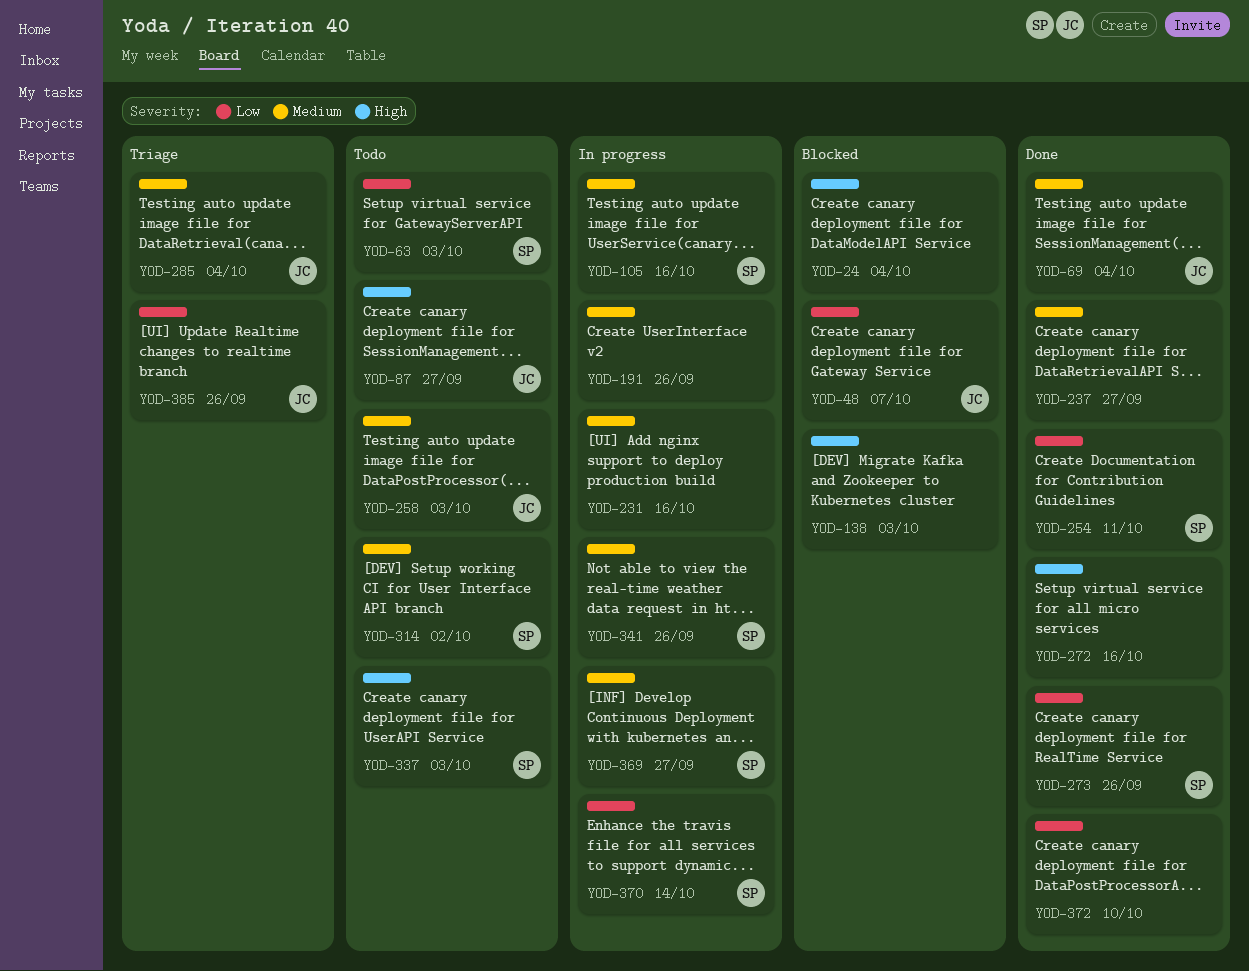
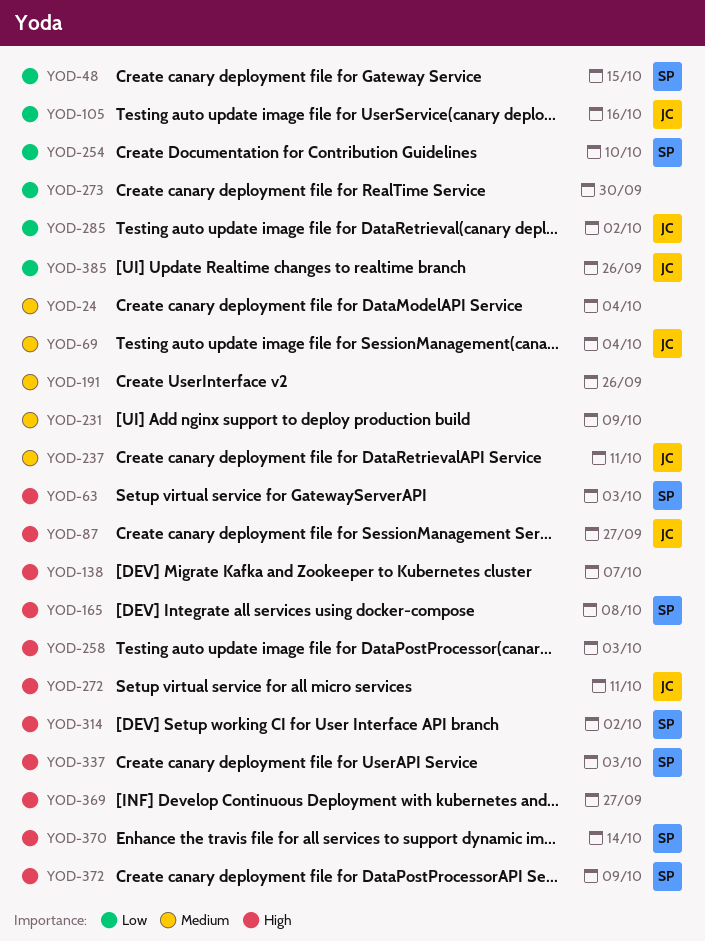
YOD-24, priority: High -> Medium
YOD-48, owner: JC -> SP
YOD-48, due: Oct 7 -> Oct 15
YOD-63, priority: Low -> High
YOD-105, owner: SP -> JC
YOD-105, priority: Medium -> Low
YOD-138, due: Oct 3 -> Oct 7
YOD-165: none -> present
YOD-231, due: Oct 16 -> Oct 9
YOD-237, owner: none -> JC
YOD-237, due: Sep 27 -> Oct 11
YOD-254, due: Oct 11 -> Oct 10
YOD-258, owner: JC -> none
YOD-258, priority: Medium -> High
YOD-272, owner: none -> JC
YOD-272, due: Oct 16 -> Oct 11
YOD-273, owner: SP -> none
YOD-273, due: Sep 26 -> Sep 30
YOD-285, priority: Medium -> Low
YOD-285, due: Oct 4 -> Oct 2
YOD-314, priority: Medium -> High
YOD-341: present -> none
YOD-369, owner: SP -> none
YOD-369, priority: Medium -> High
YOD-370, priority: Low -> High
YOD-372, owner: none -> SP
YOD-372, priority: Low -> High
YOD-372, due: Oct 10 -> Oct 9

